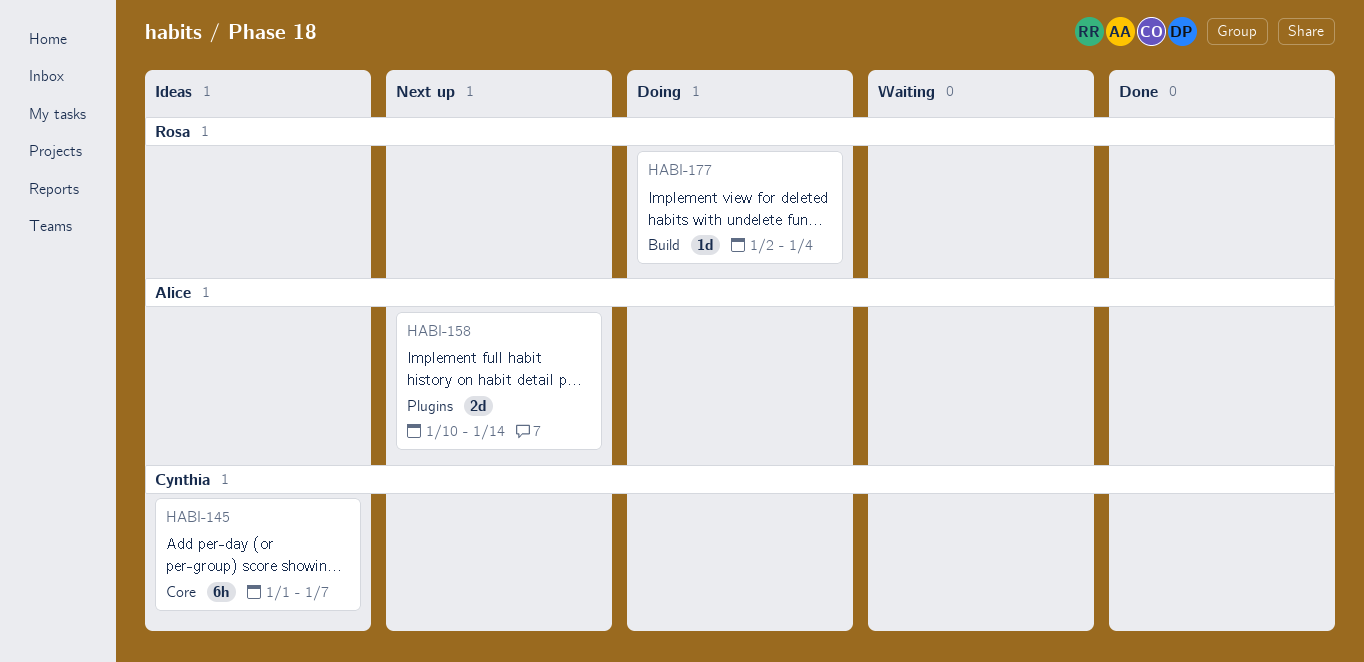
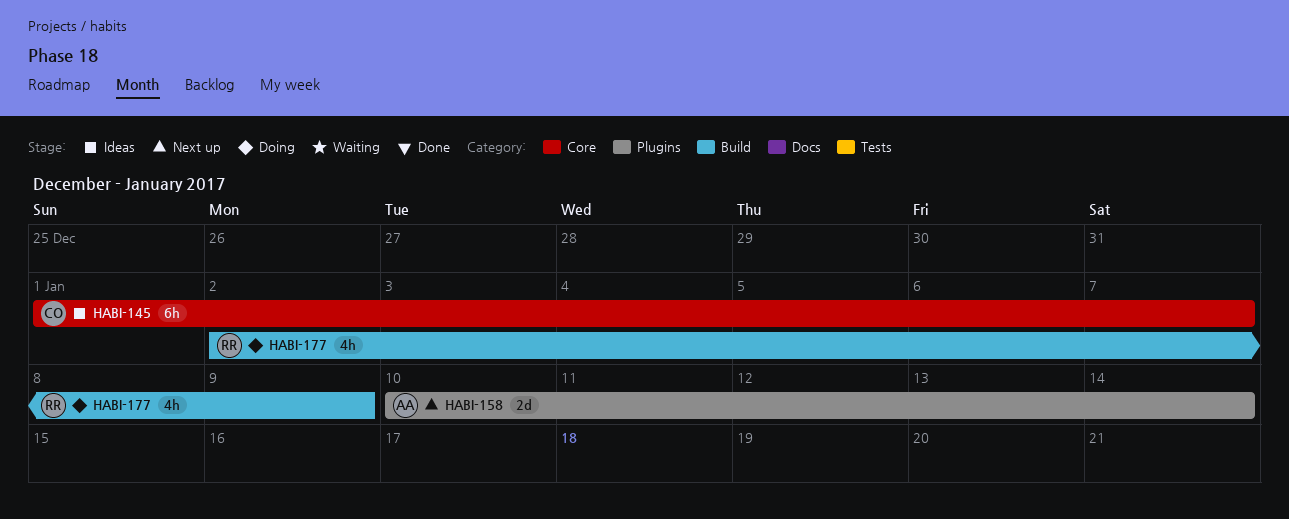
HABI-177, estimate: 1d -> 4h
HABI-177, due: Jan 4 -> Jan 9

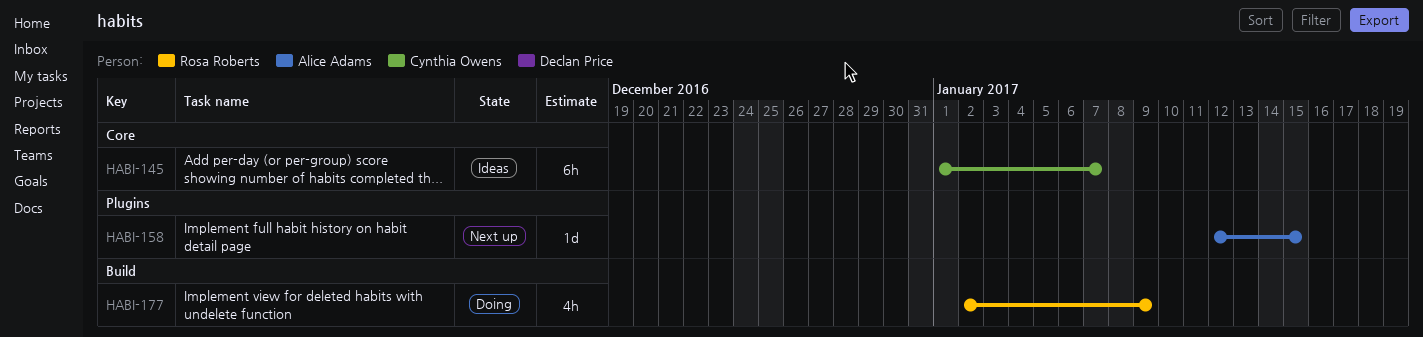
HABI-158, estimate: 2d -> 1d
HABI-158, start: Jan 10 -> Jan 12
HABI-158, due: Jan 14 -> Jan 15

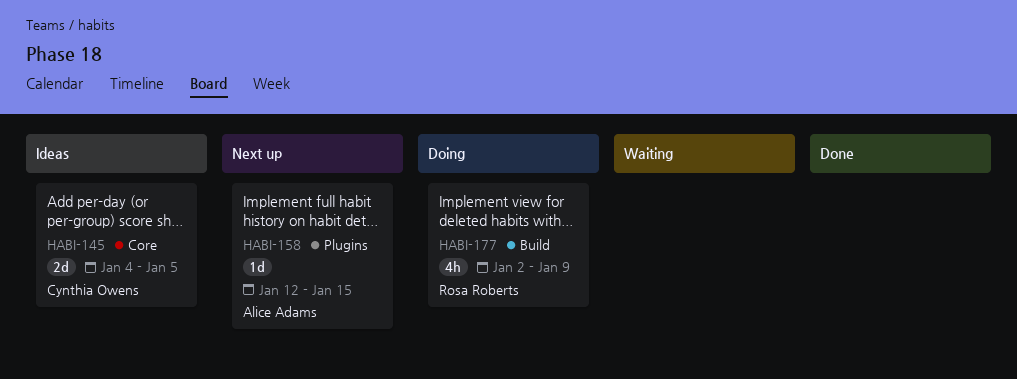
HABI-145, estimate: 6h -> 2d
HABI-145, start: Jan 1 -> Jan 4
HABI-145, due: Jan 7 -> Jan 5

